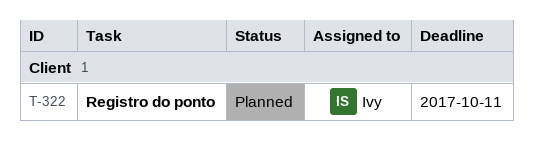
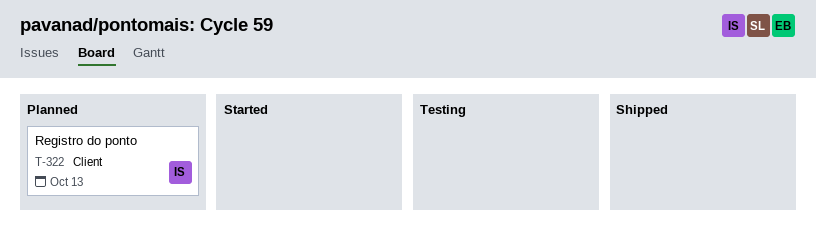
T-322, due: Oct 11 -> Oct 13

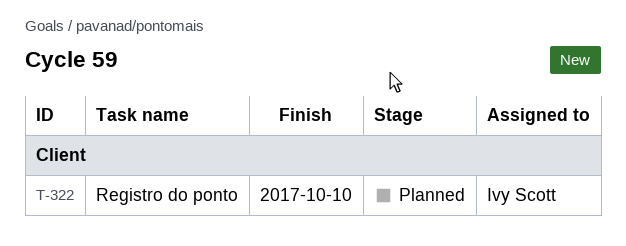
T-322, due: Oct 13 -> Oct 10

